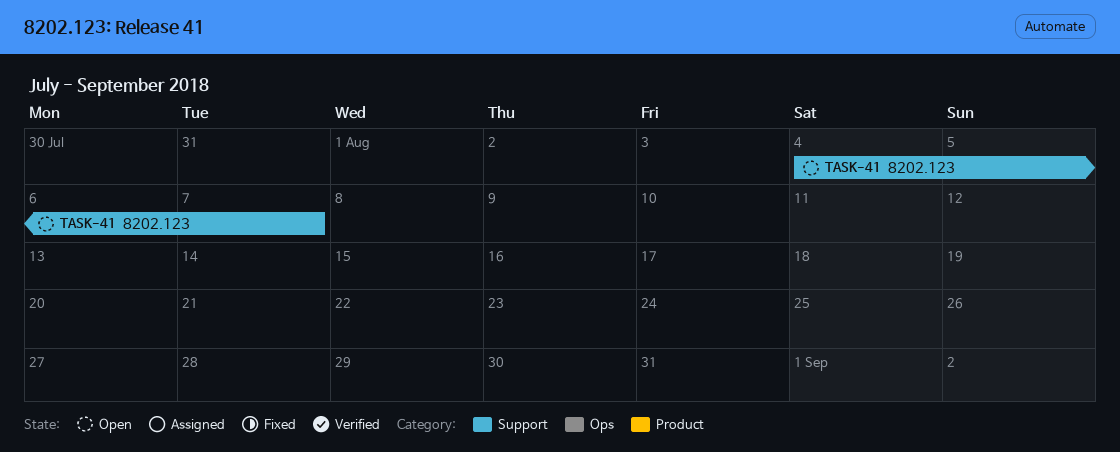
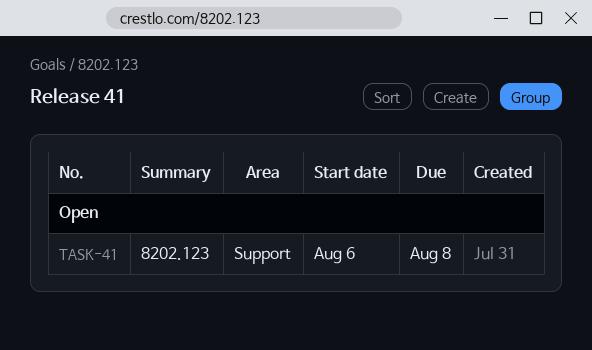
TASK-41, start: Aug 4 -> Aug 6
TASK-41, due: Aug 7 -> Aug 8

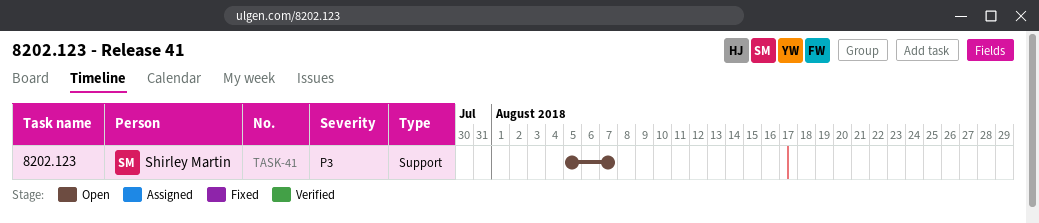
TASK-41, start: Aug 6 -> Aug 5
TASK-41, due: Aug 8 -> Aug 7

